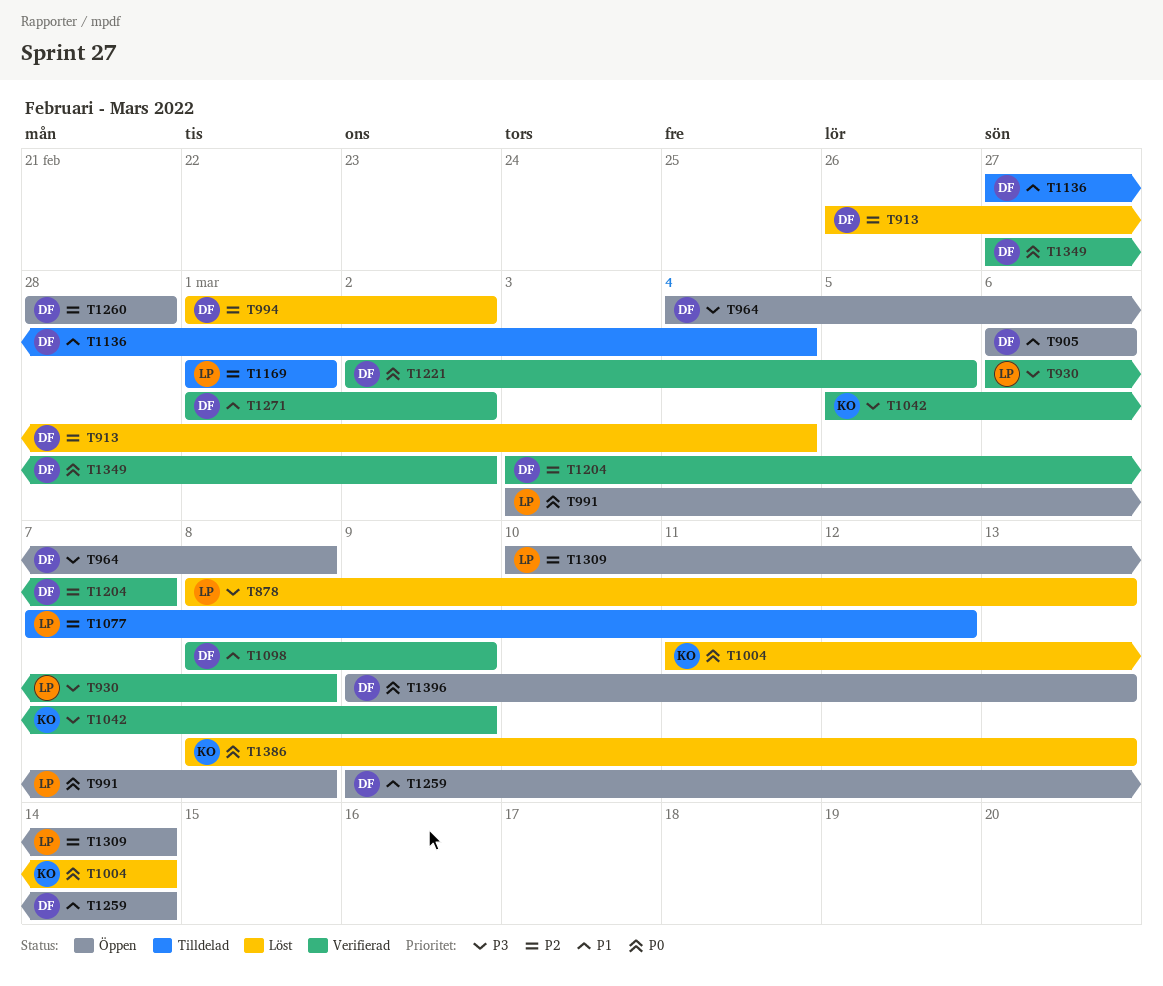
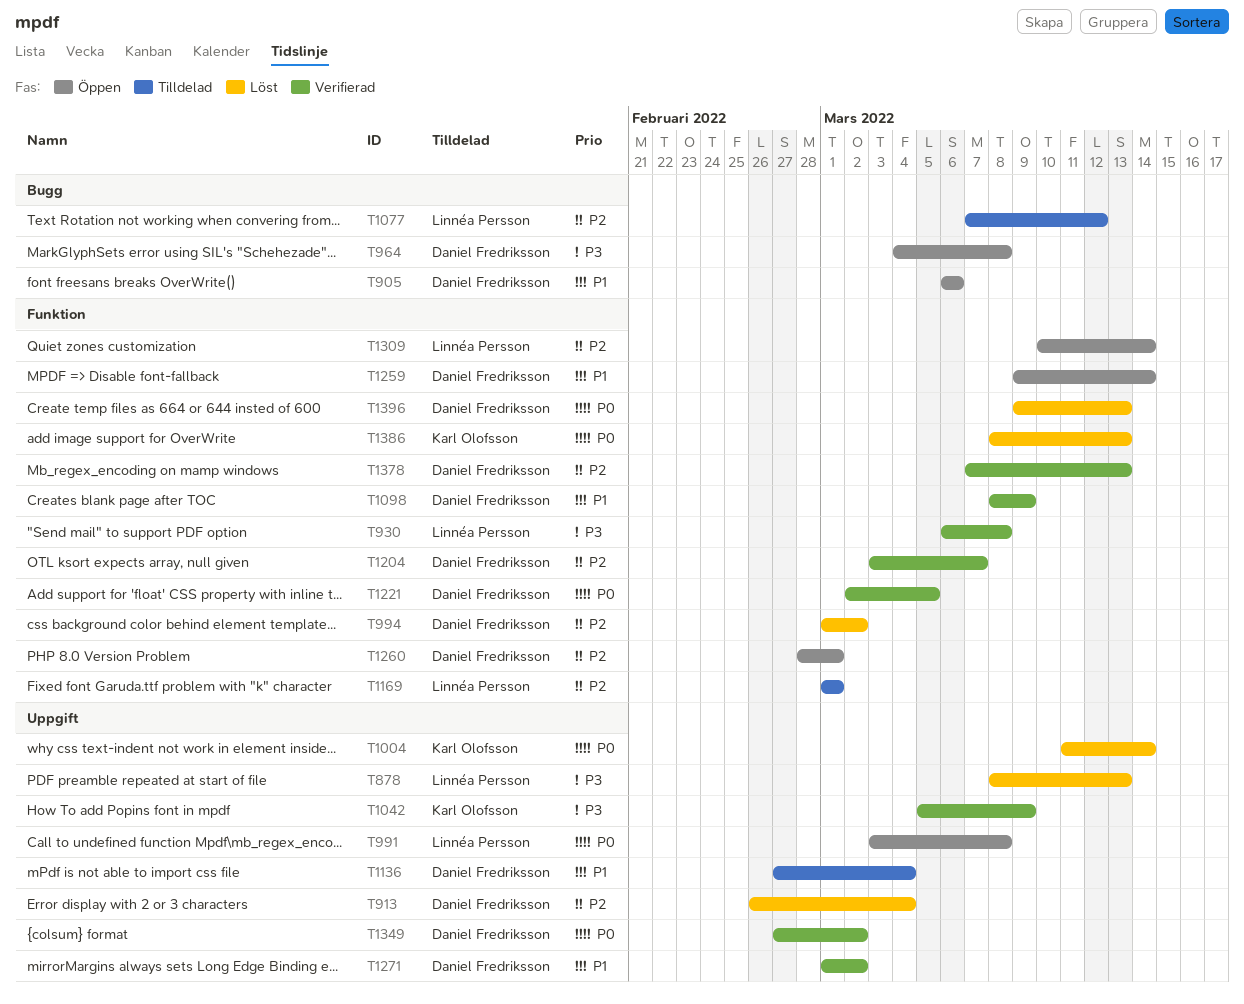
T1260, due: Feb 28 -> Mar 1
T1378: none -> present
T1396, status: Öppen -> Löst

